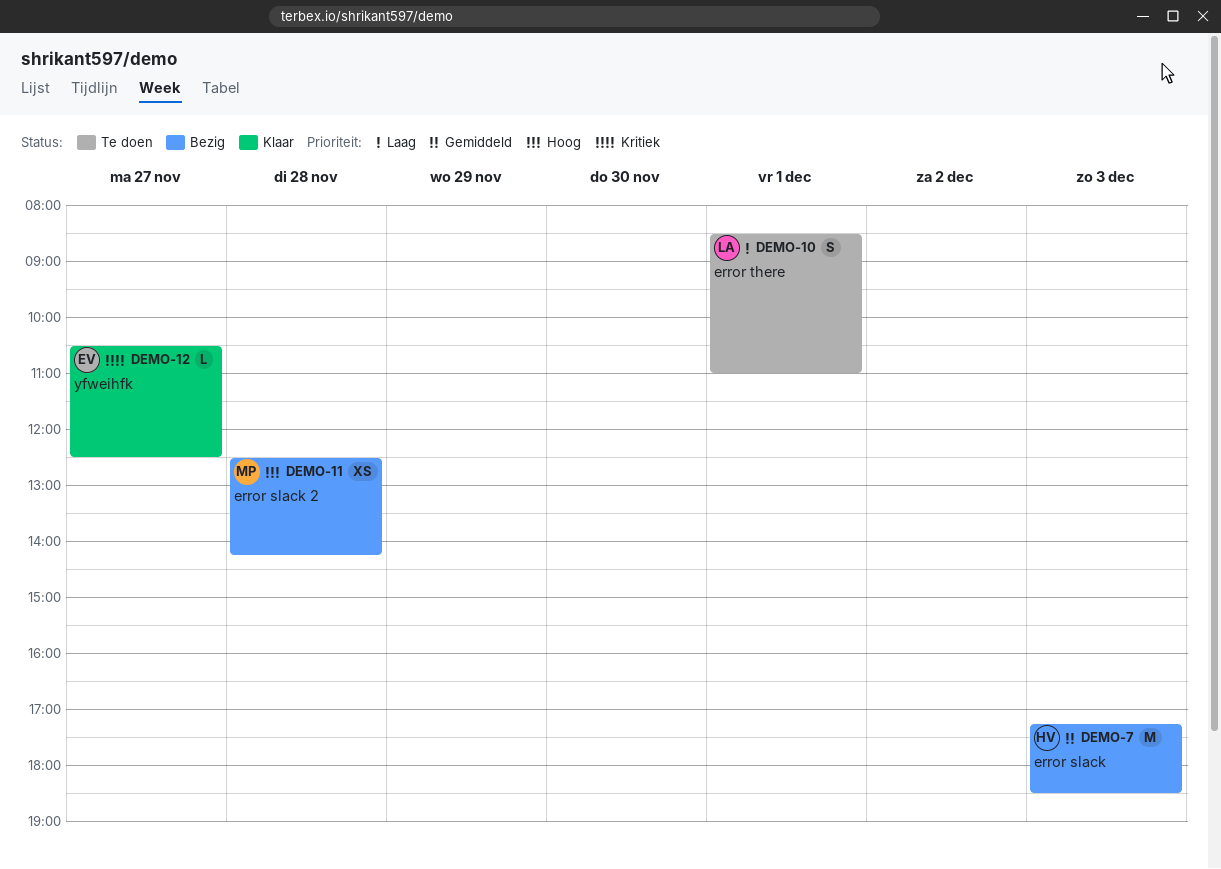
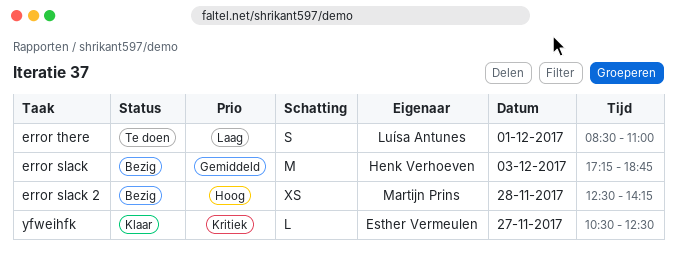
error slack, ends: 18:30 -> 18:45

